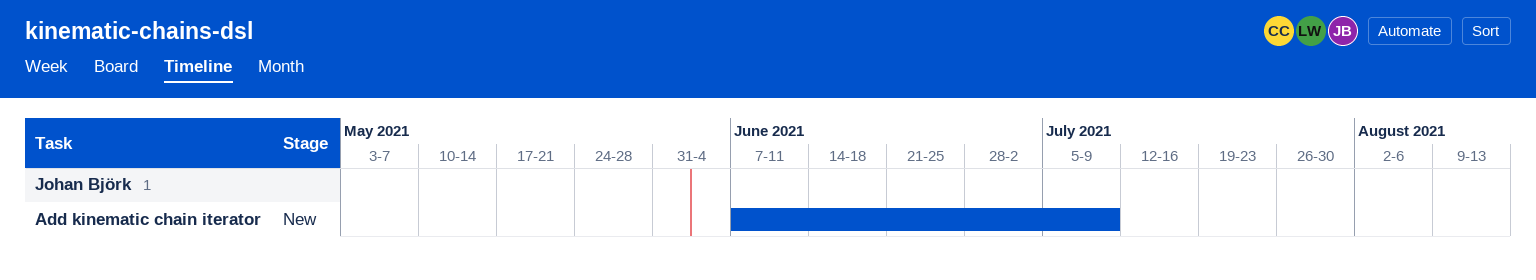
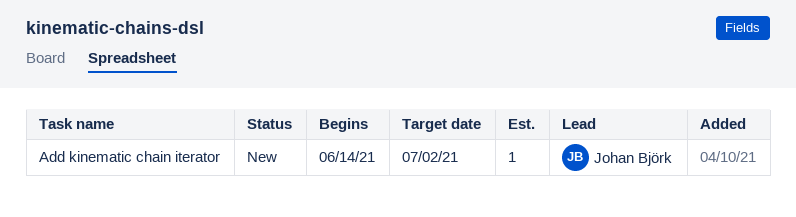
Add kinematic chain iterator, start: Jun 7 -> Jun 14
Add kinematic chain iterator, due: Jul 9 -> Jul 2

